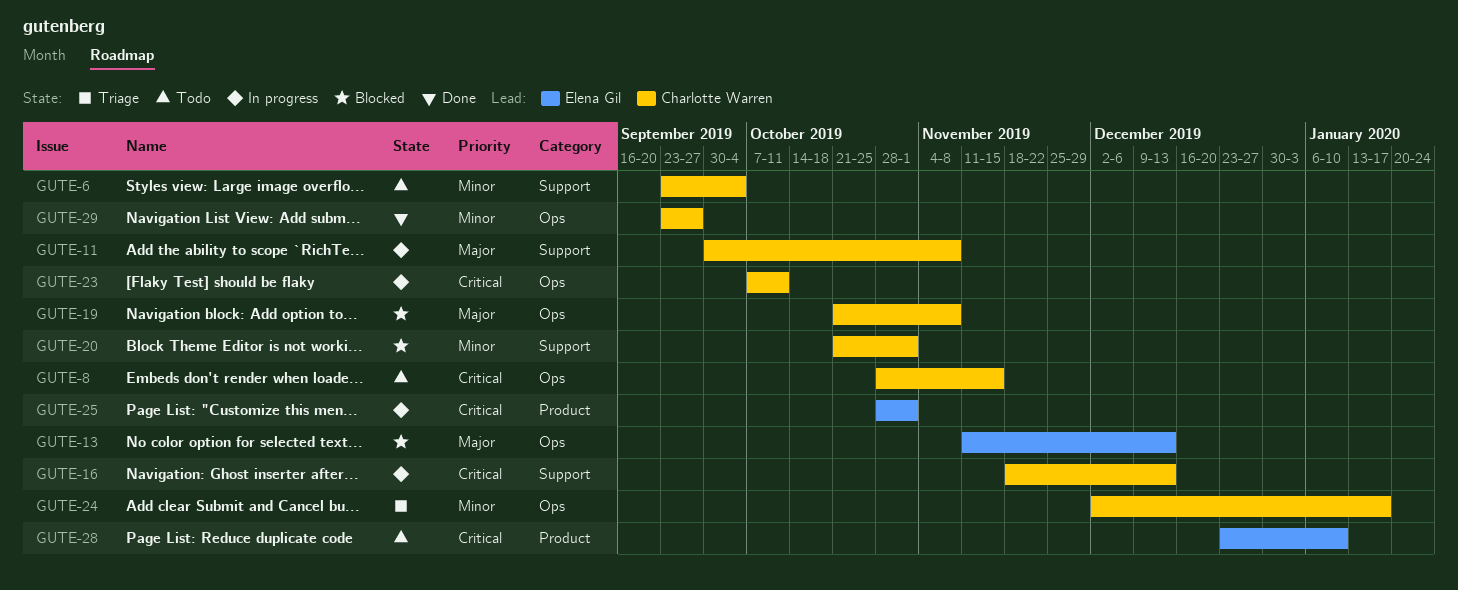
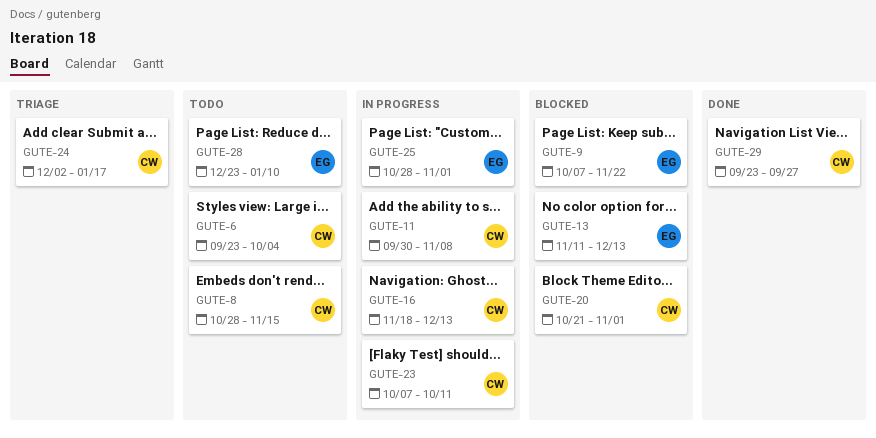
GUTE-9: none -> present
GUTE-19: present -> none

